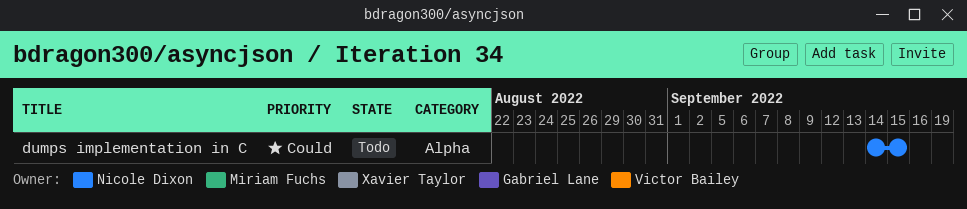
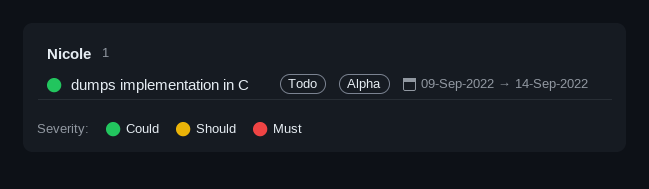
dumps implementation in C, start: Sep 14 -> Sep 9
dumps implementation in C, due: Sep 15 -> Sep 14

